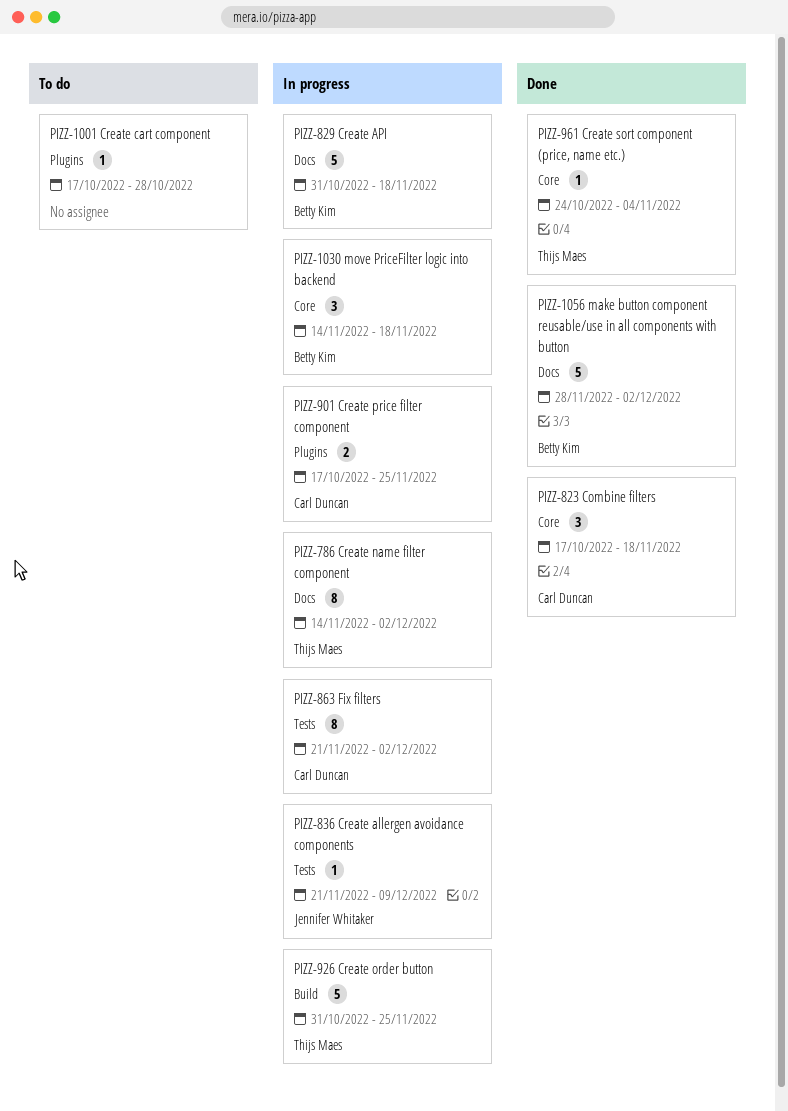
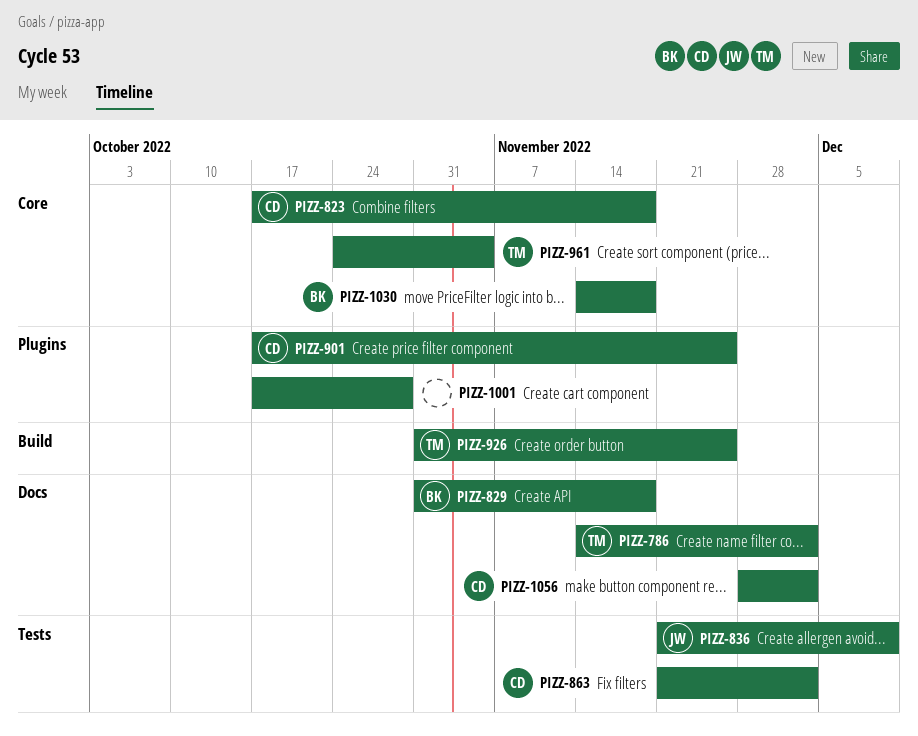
PIZZ-1056, owner: Betty Kim -> Carl Duncan

